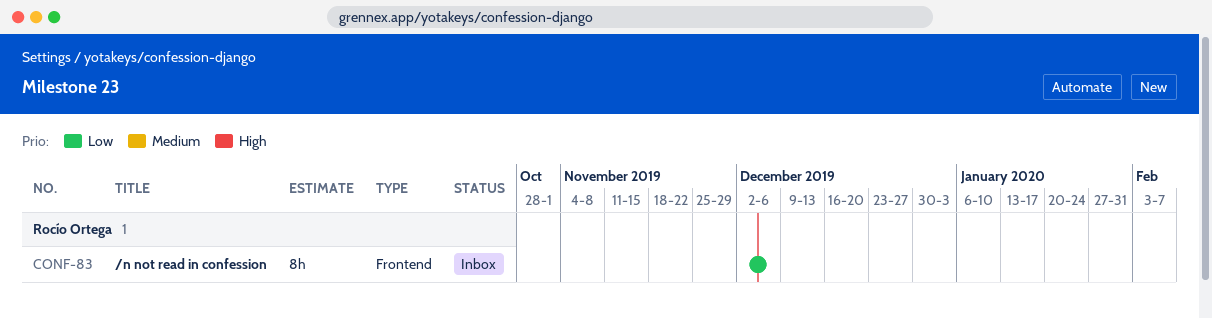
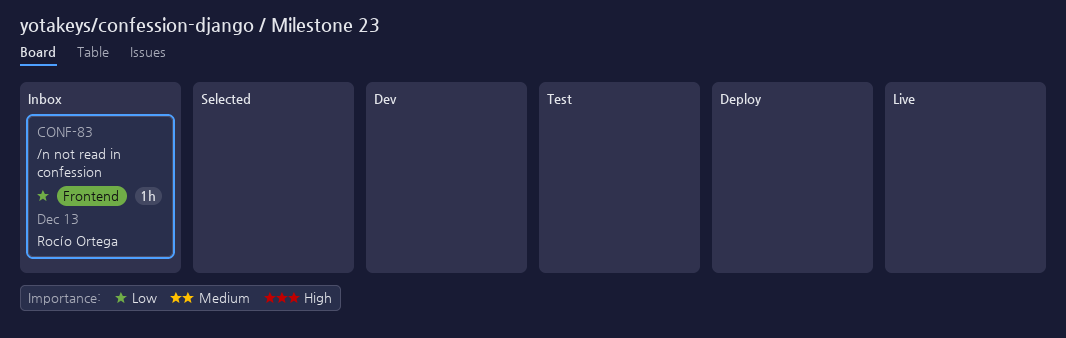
CONF-83, estimate: 8h -> 1h
CONF-83, due: Dec 6 -> Dec 13

